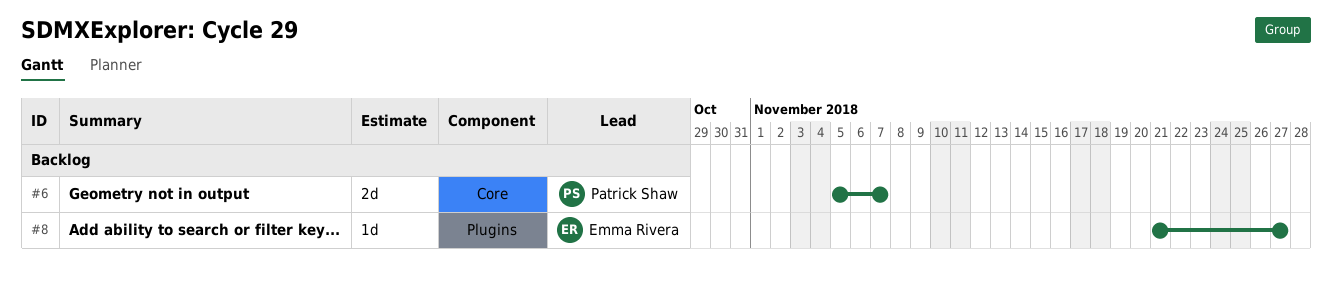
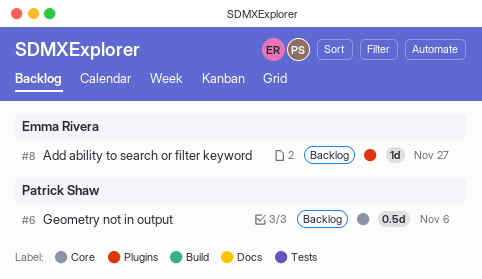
#6, estimate: 2d -> 0.5d
#6, due: Nov 7 -> Nov 6

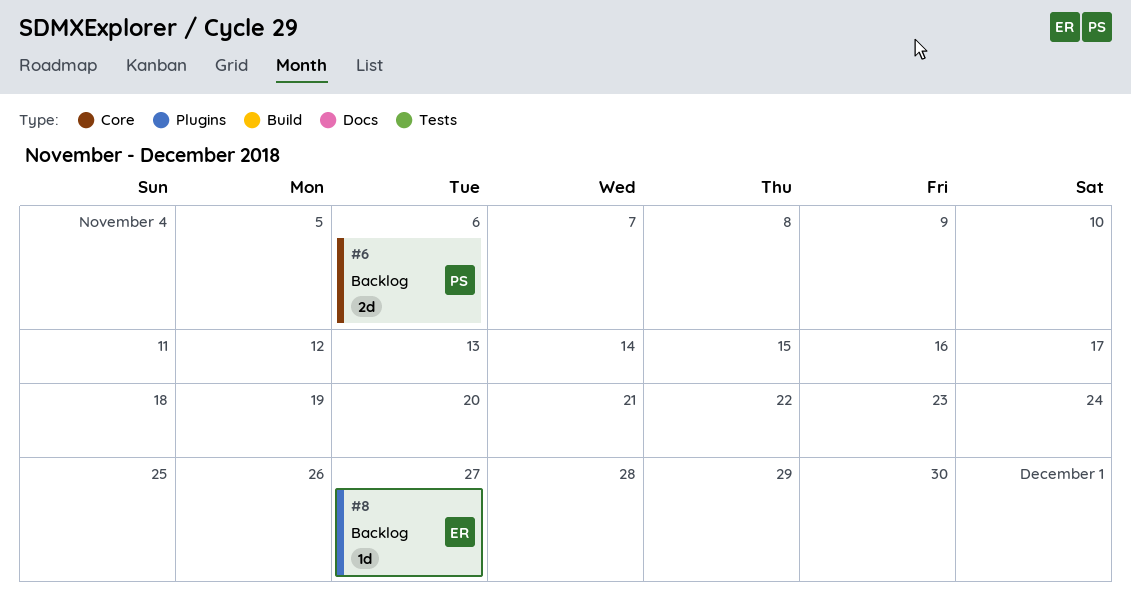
#6, estimate: 0.5d -> 2d

